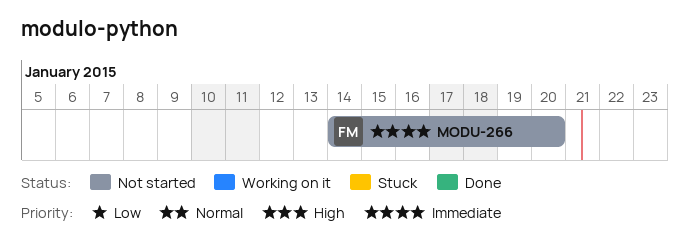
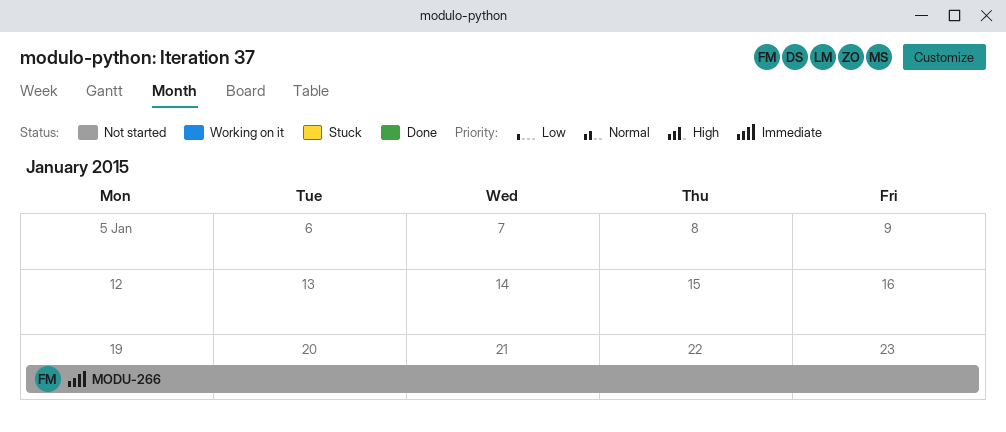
MODU-266, start: Jan 14 -> Jan 19
MODU-266, due: Jan 20 -> Jan 23

